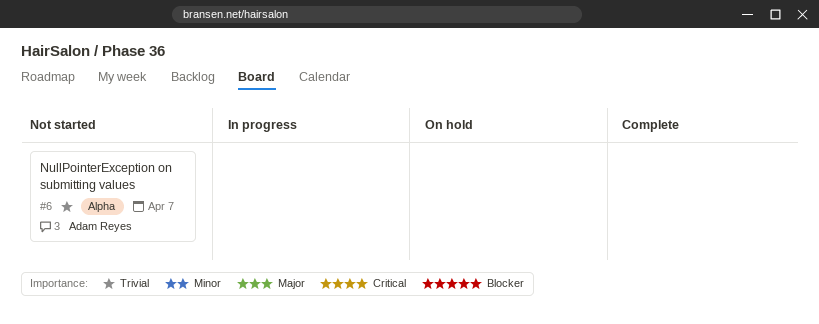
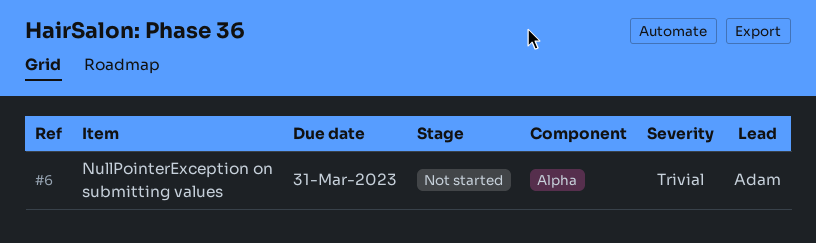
#6, due: Apr 7 -> Mar 31

